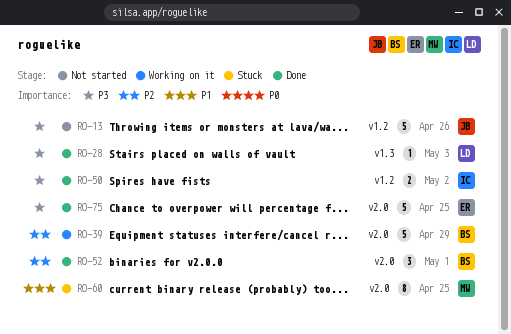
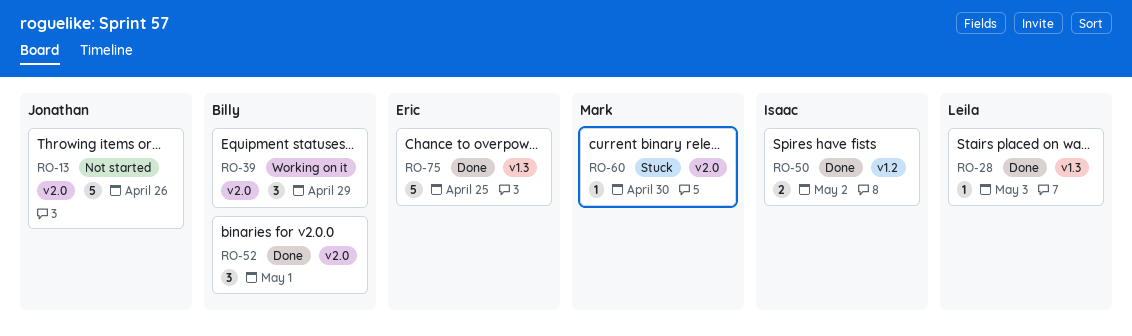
RO-13, label: v1.2 -> v2.0
RO-39, estimate: 5 -> 3
RO-60, estimate: 8 -> 1
RO-60, due: Apr 25 -> Apr 30
RO-75, label: v2.0 -> v1.3

